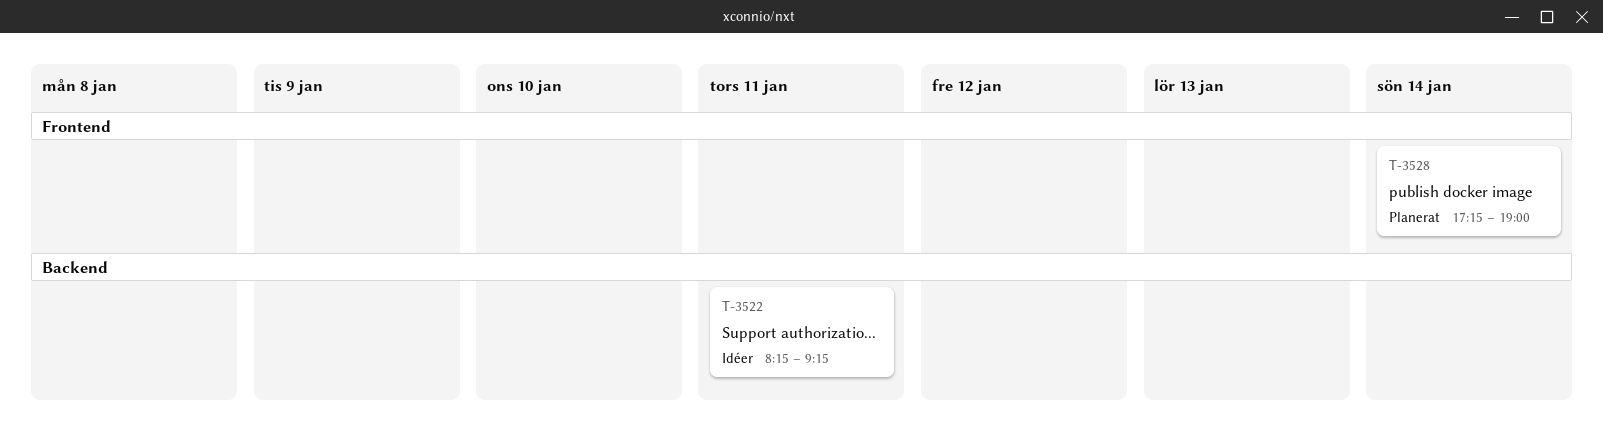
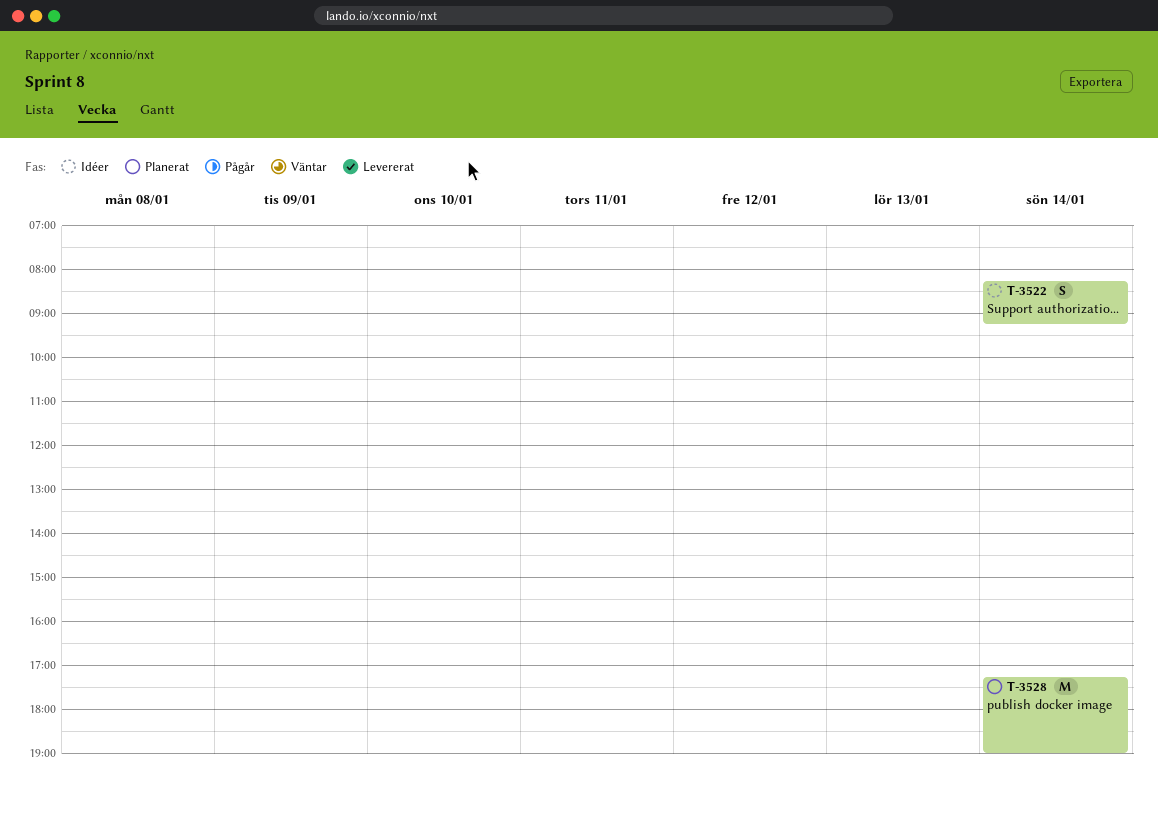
T-3522, day: Jan 11 -> Jan 14

